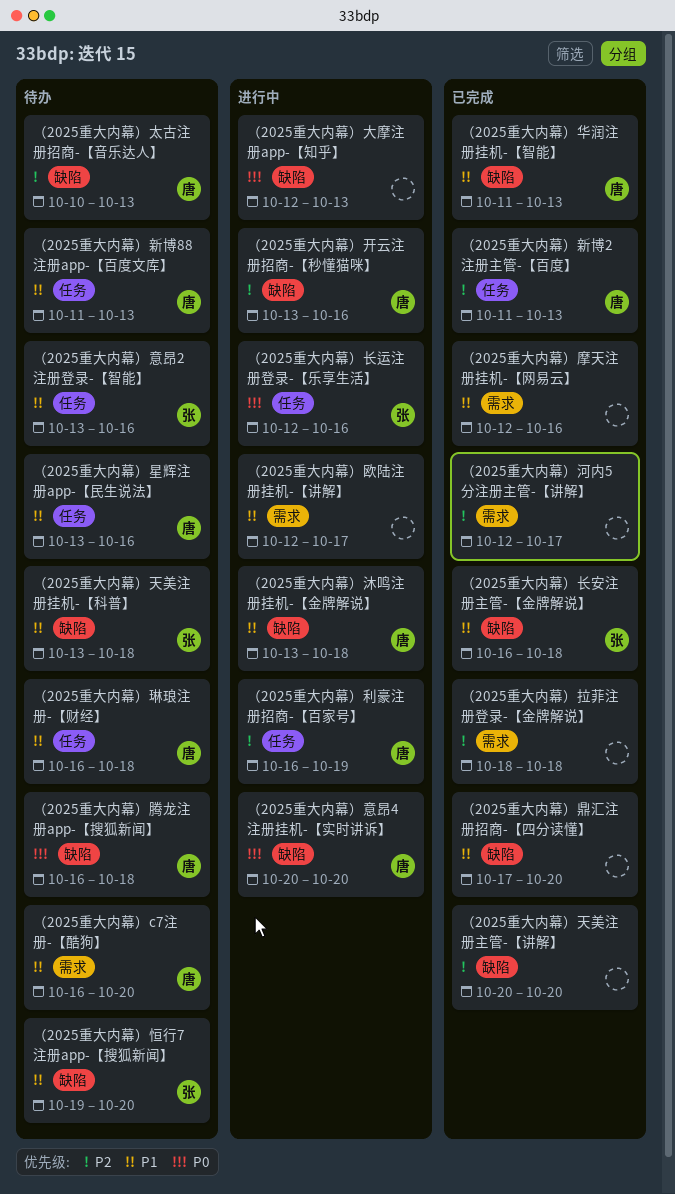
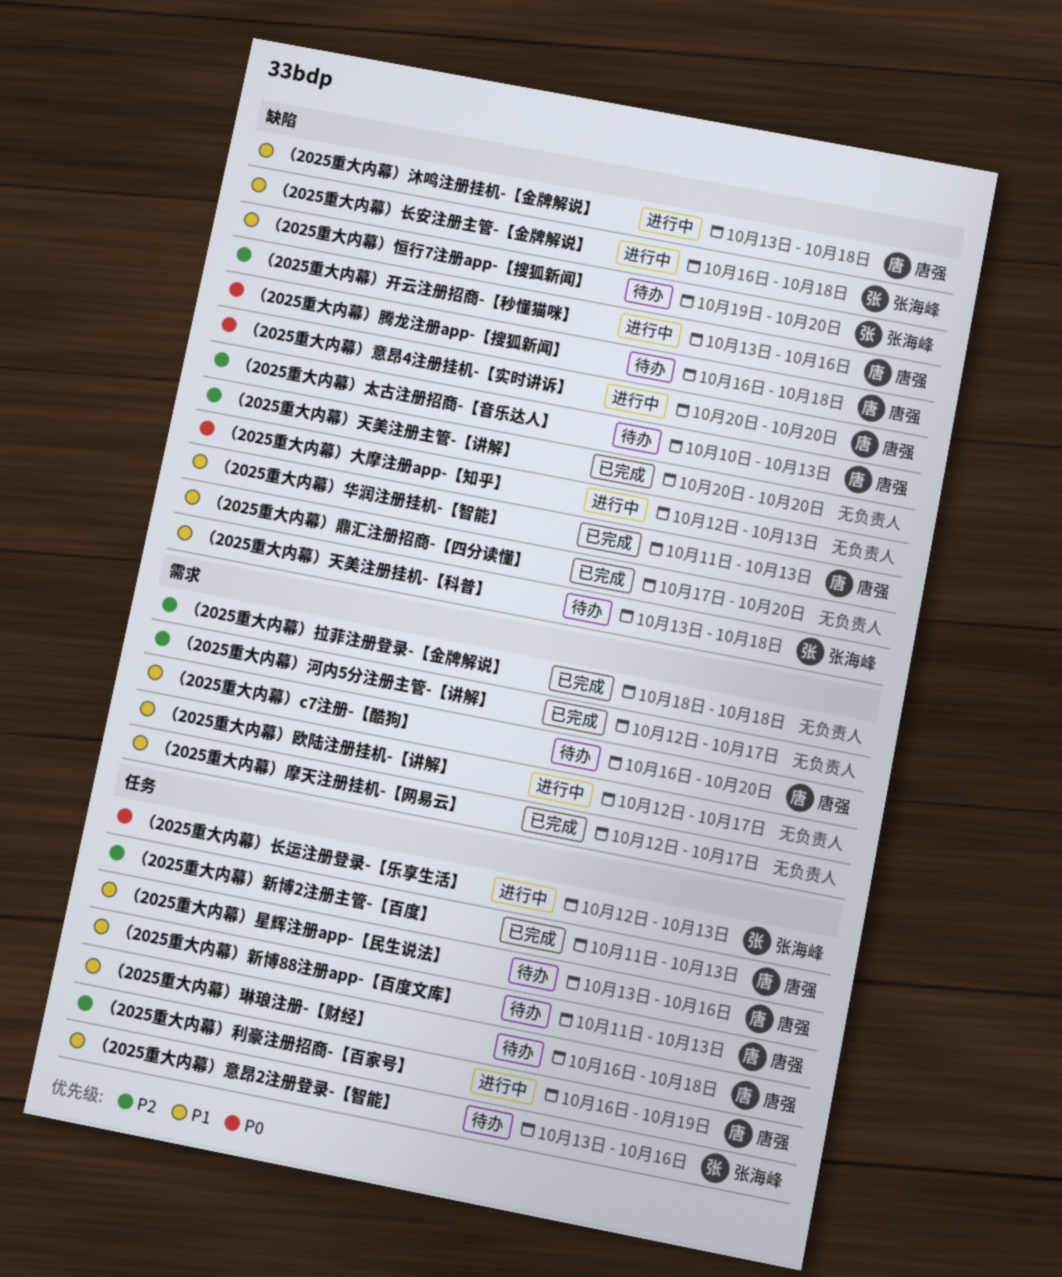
（2025重大内幕）摩天注册挂机-【网易云】, due: Oct 16 -> Oct 17
（2025重大内幕）长安注册主管-【金牌解说】, status: 已完成 -> 进行中
（2025重大内幕）长运注册登录-【乐享生活】, due: Oct 16 -> Oct 13

